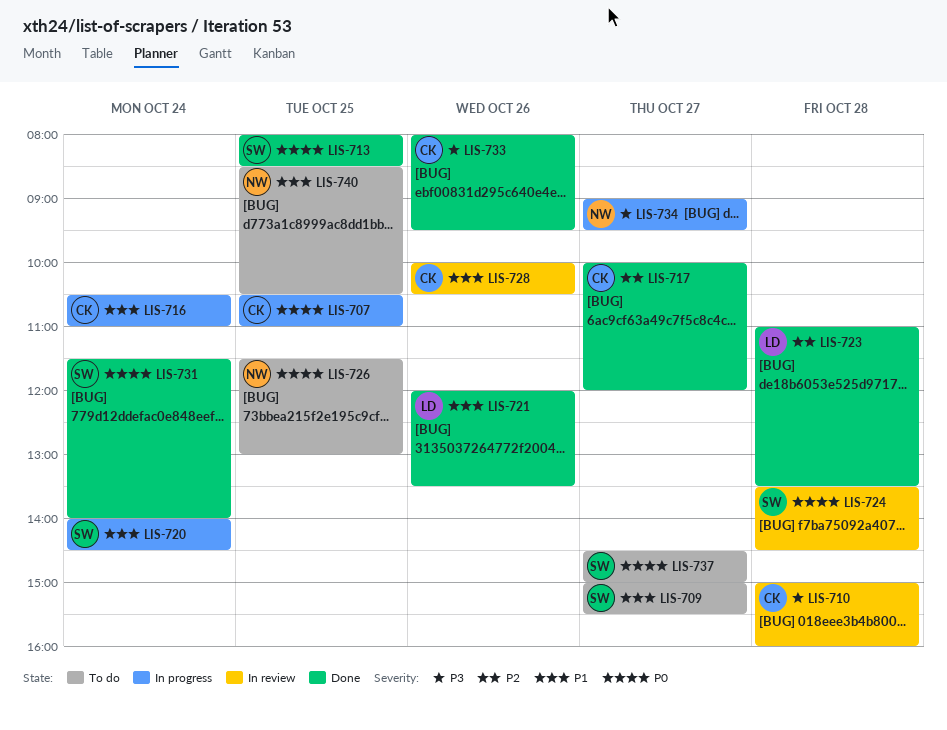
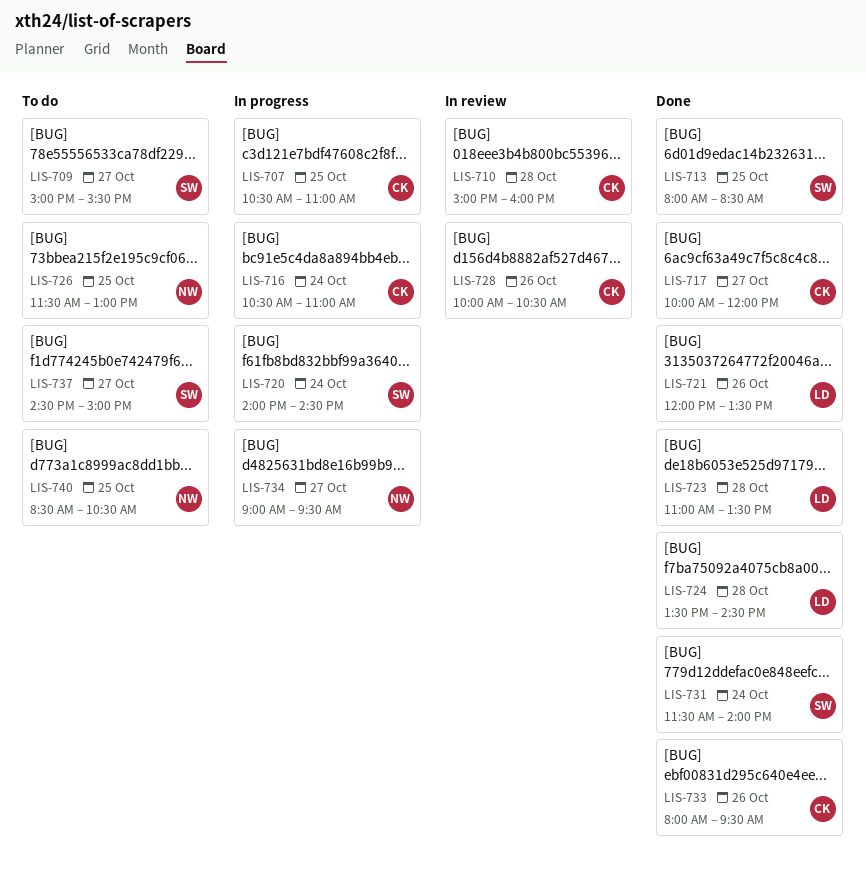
LIS-724, status: In review -> Done
LIS-724, owner: SW -> LD

